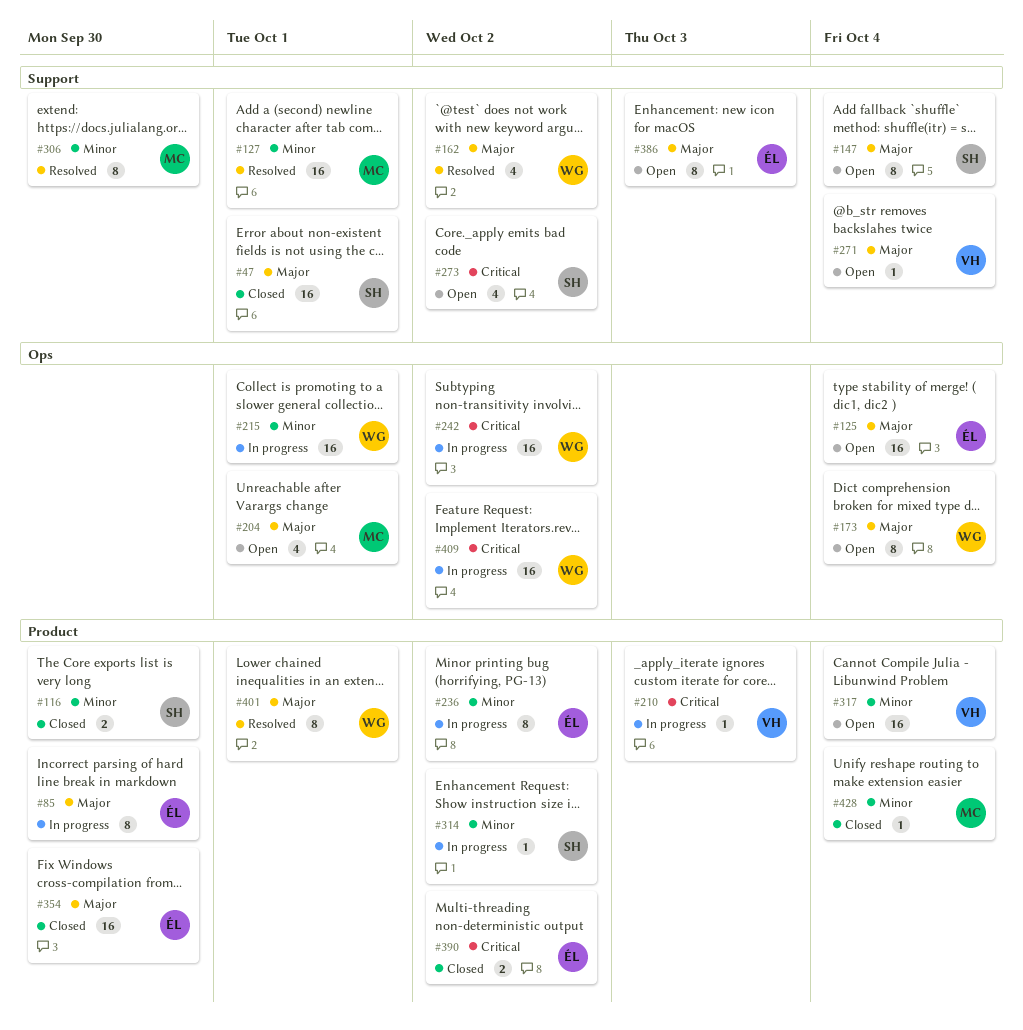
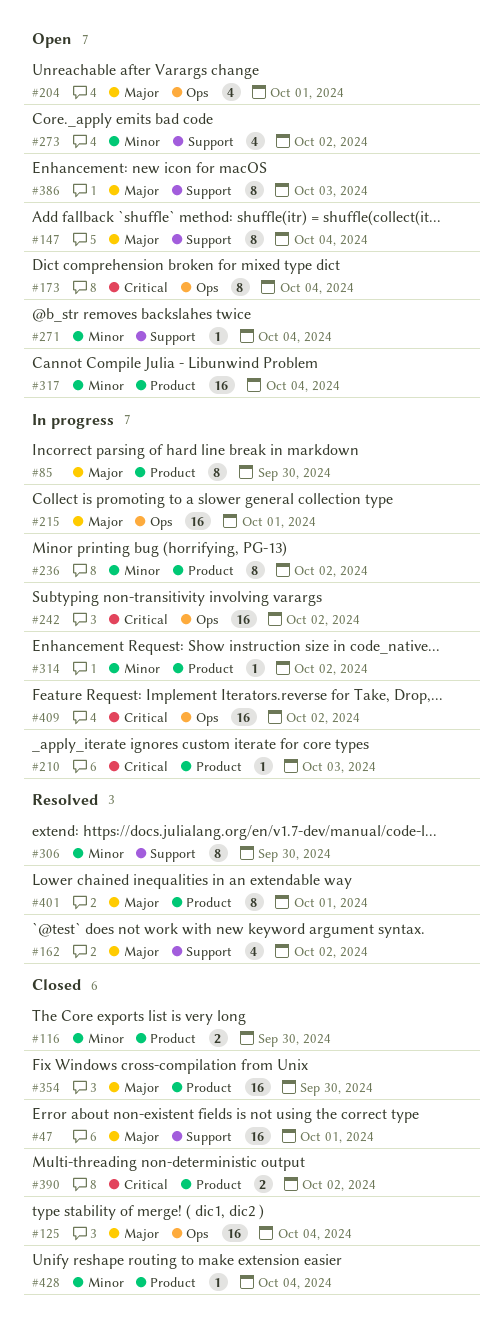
#125, status: Open -> Closed
#127: present -> none
#173, priority: Major -> Critical
#215, priority: Minor -> Major
#271, priority: Major -> Minor
#273, priority: Critical -> Minor

